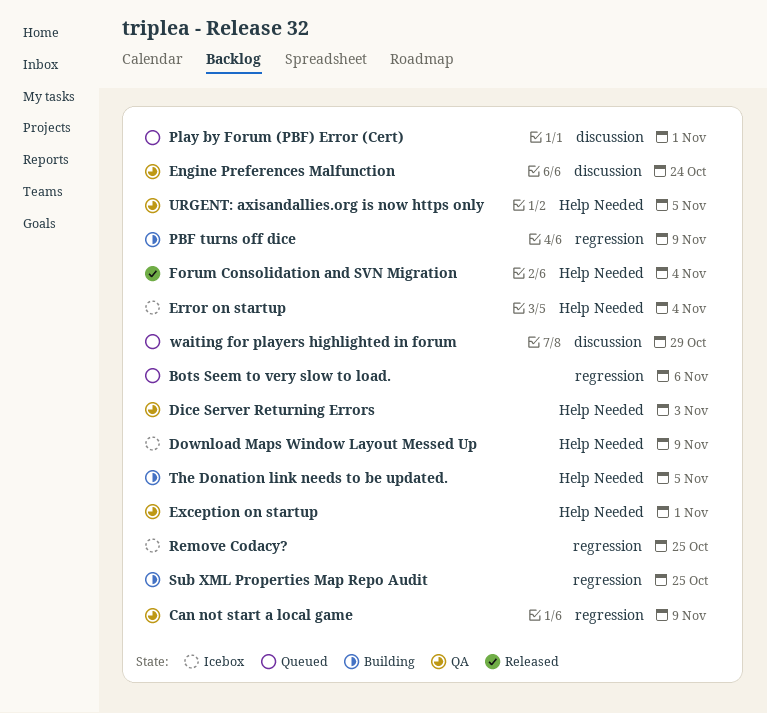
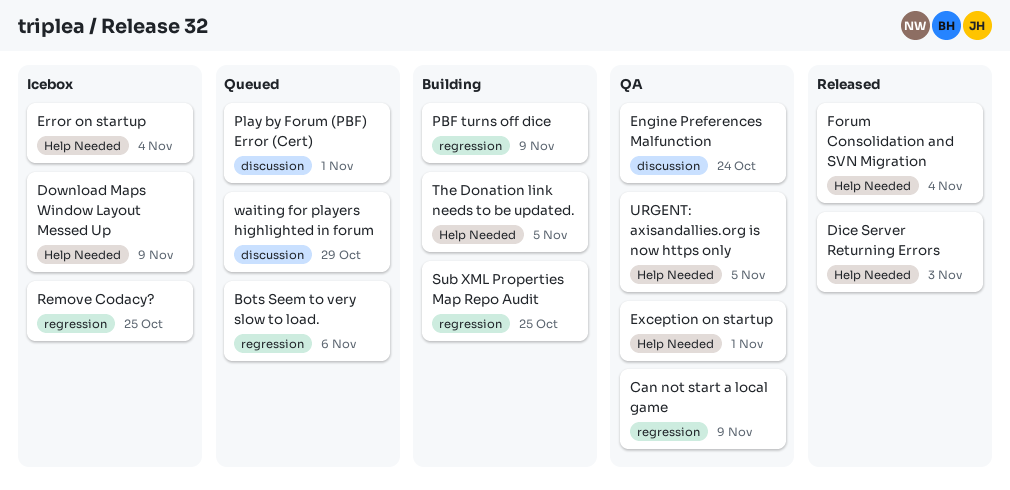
Dice Server Returning Errors, status: QA -> Released

